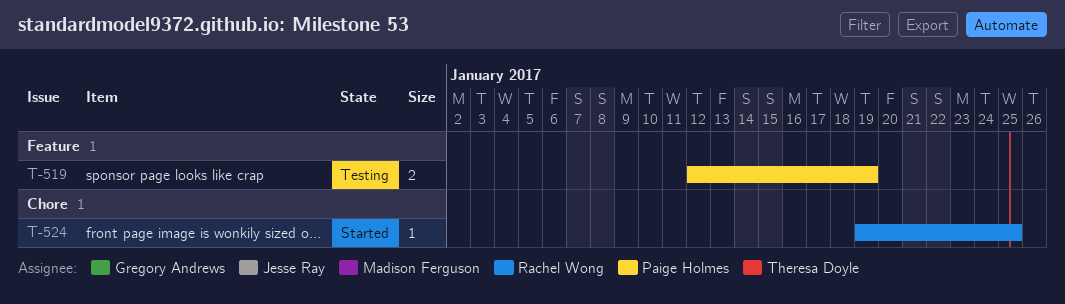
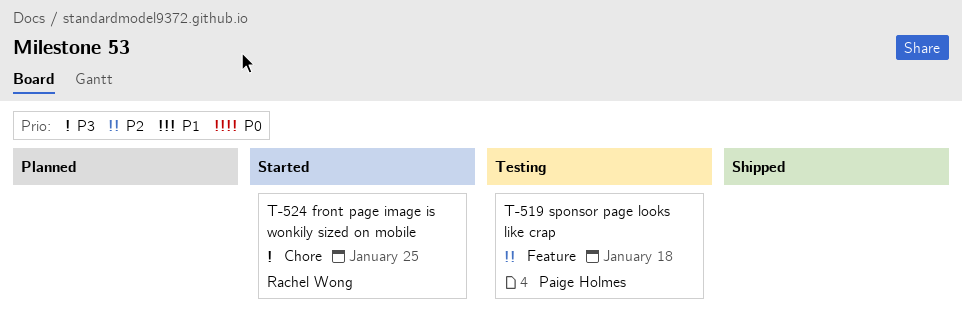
T-519, due: Jan 19 -> Jan 18

